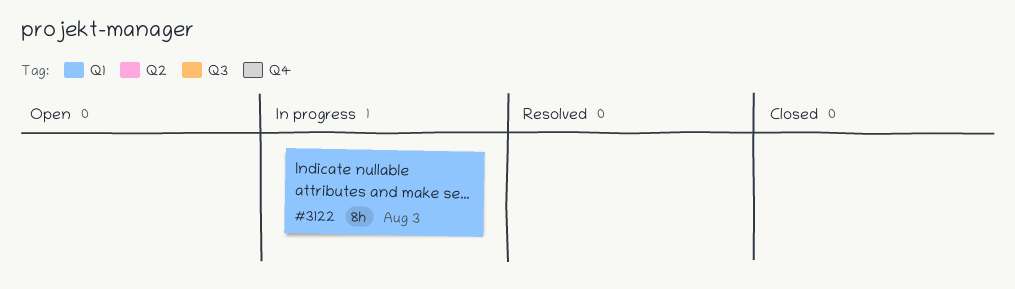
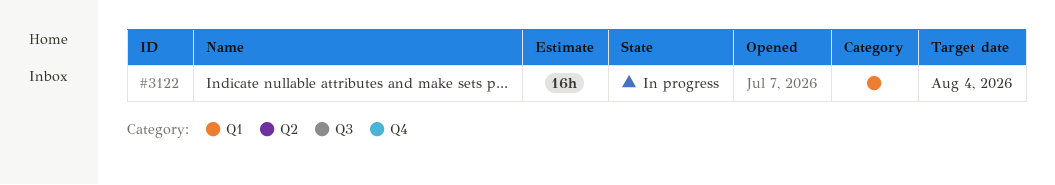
#3122, estimate: 8h -> 16h
#3122, due: Aug 3 -> Aug 4

